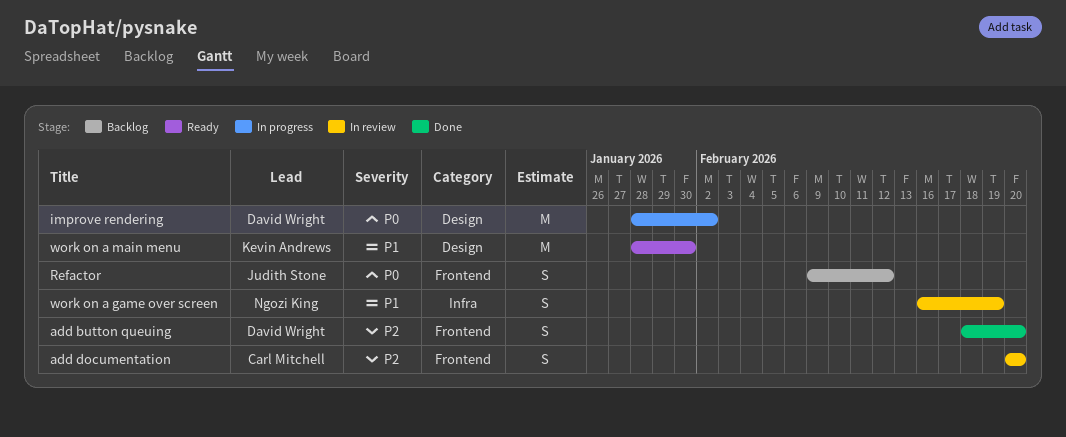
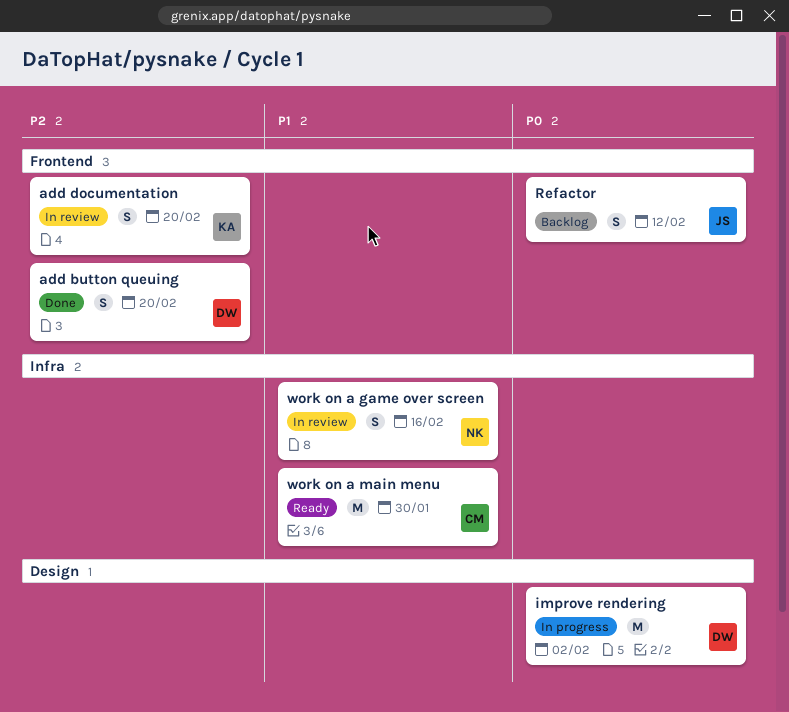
add documentation, owner: Carl Mitchell -> Kevin Andrews
work on a game over screen, due: Feb 19 -> Feb 16
work on a main menu, owner: Kevin Andrews -> Carl Mitchell
work on a main menu, label: Design -> Infra

